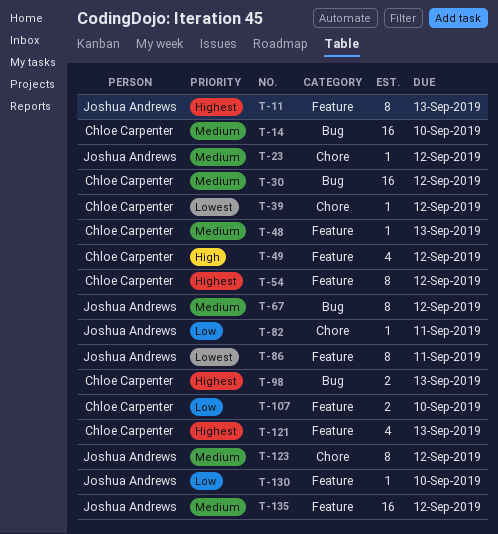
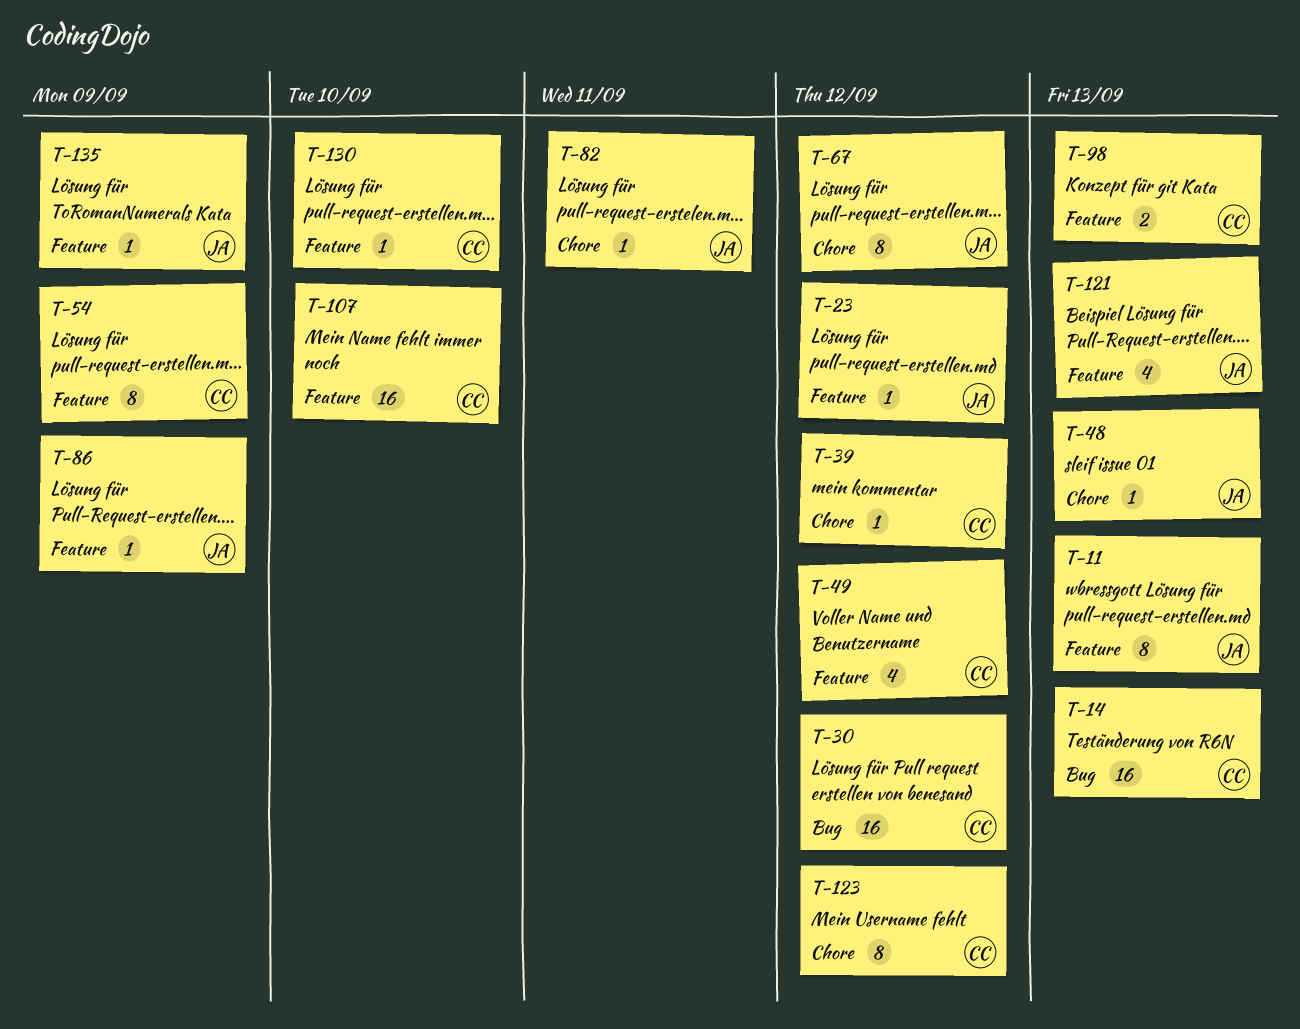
T-14, due: Sep 10 -> Sep 13
T-23, label: Chore -> Feature
T-48, owner: Chloe Carpenter -> Joshua Andrews
T-48, label: Feature -> Chore
T-54, due: Sep 12 -> Sep 9
T-67, label: Bug -> Chore
T-86, estimate: 8 -> 1
T-86, due: Sep 11 -> Sep 9
T-98, label: Bug -> Feature
T-107, estimate: 2 -> 16
T-121, owner: Chloe Carpenter -> Joshua Andrews
T-123, owner: Joshua Andrews -> Chloe Carpenter
T-130, owner: Joshua Andrews -> Chloe Carpenter
T-135, estimate: 16 -> 1
T-135, due: Sep 12 -> Sep 9

